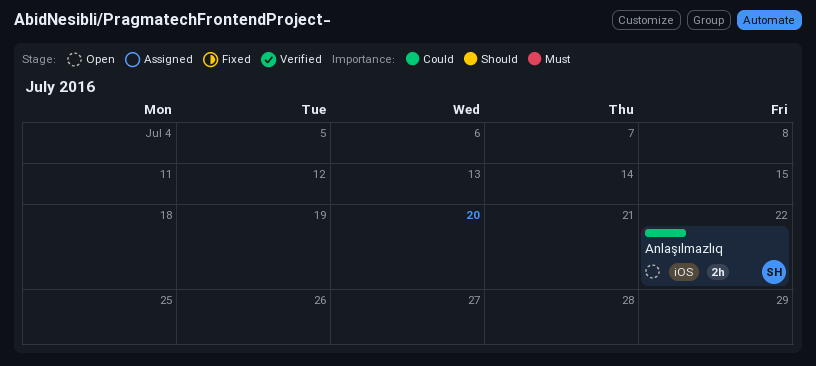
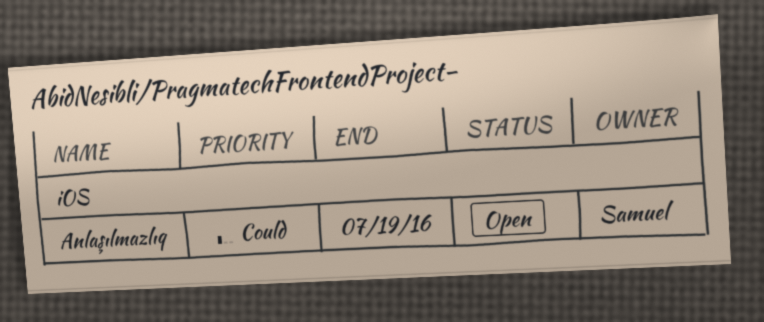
Anlaşılmazlıq, due: Jul 22 -> Jul 19

